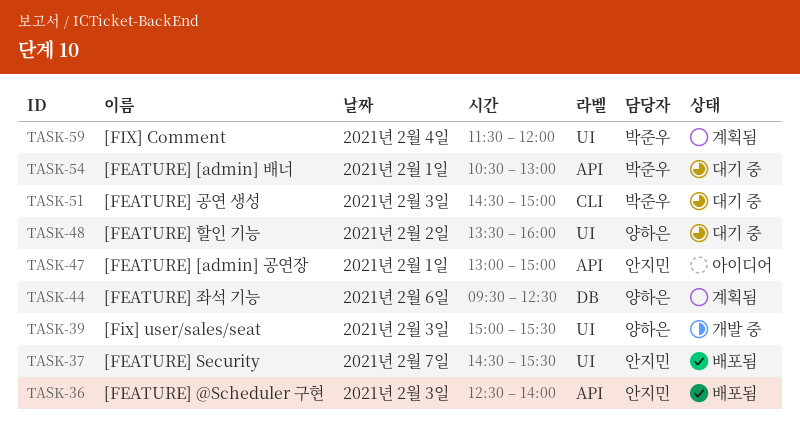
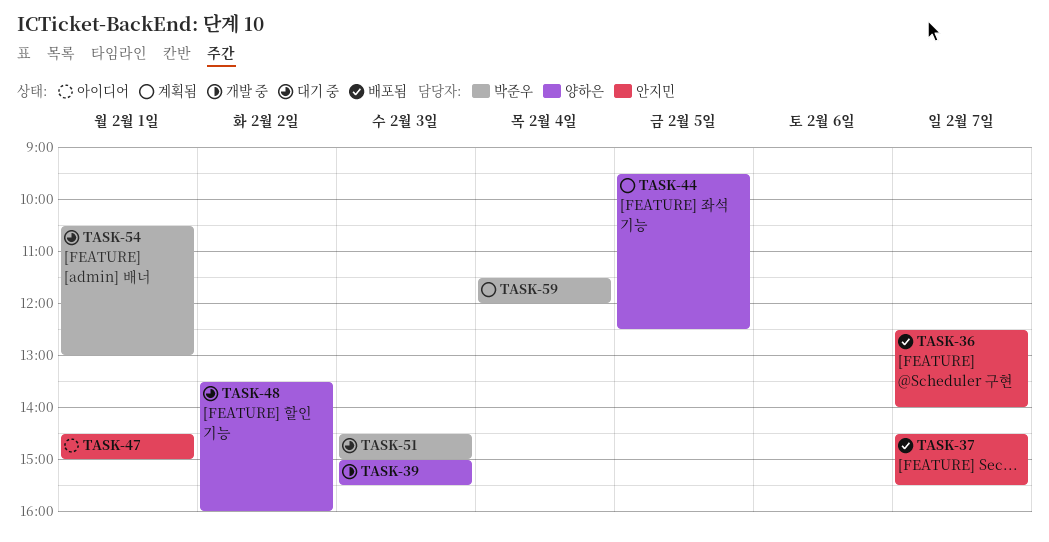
TASK-36, day: Feb 3 -> Feb 7
TASK-44, day: Feb 6 -> Feb 5
TASK-47, begins: 13:00 -> 14:30

